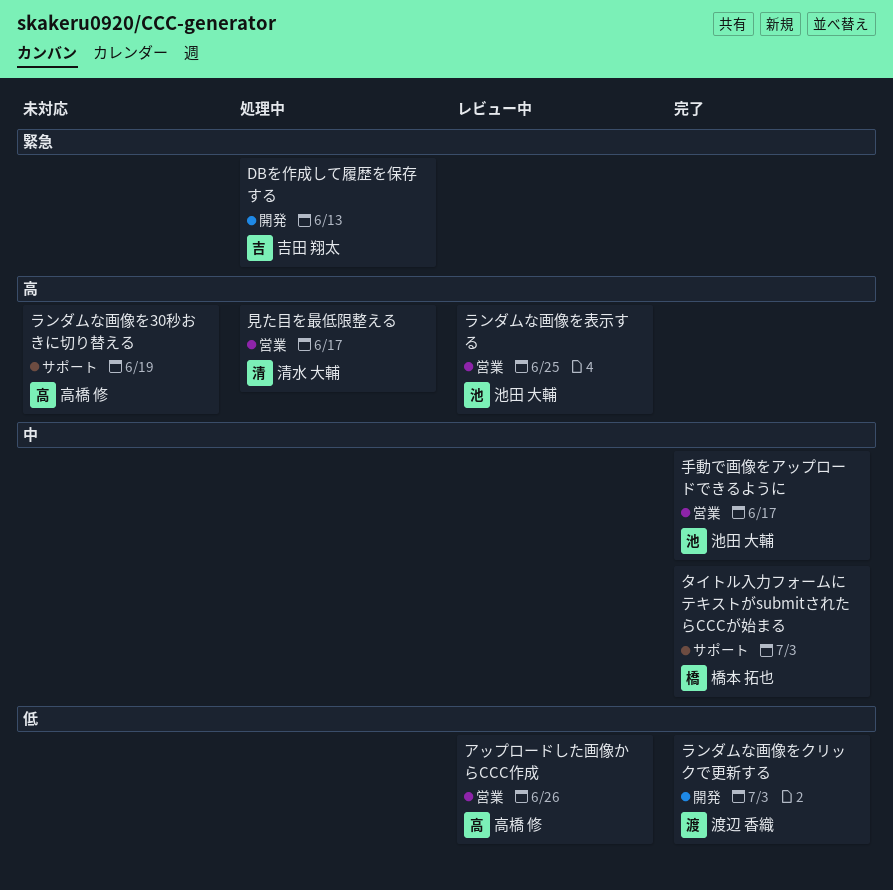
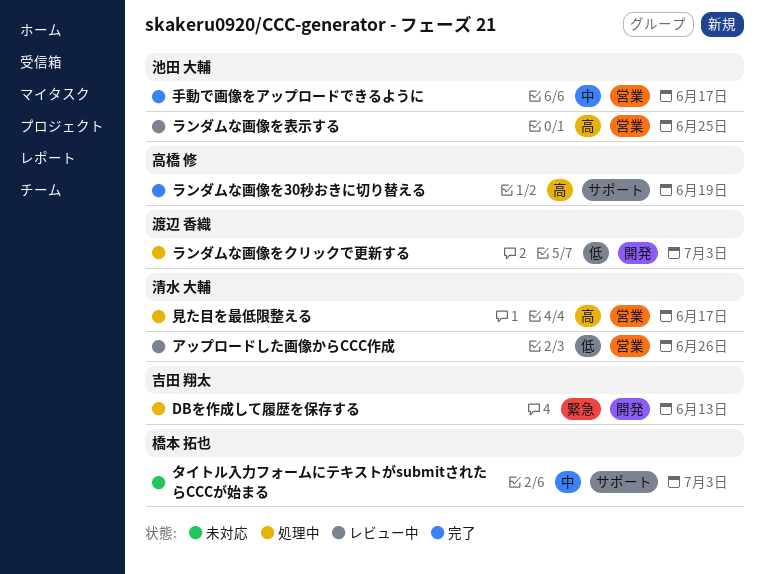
アップロードした画像からCCC作成, owner: 高橋 修 -> 清水 大輔
タイトル入力フォームにテキストがsubmitされたらCCCが始まる, status: 完了 -> 未対応
ランダムな画像を30秒おきに切り替える, status: 未対応 -> 完了
ランダムな画像をクリックで更新する, status: 完了 -> 処理中

